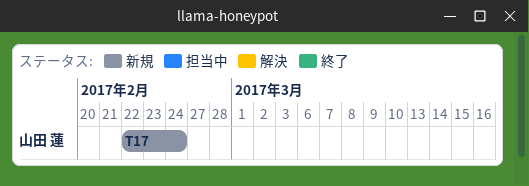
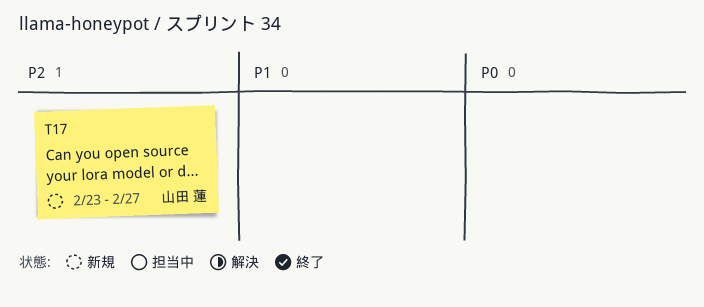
T17, start: Feb 22 -> Feb 23
T17, due: Feb 24 -> Feb 27

